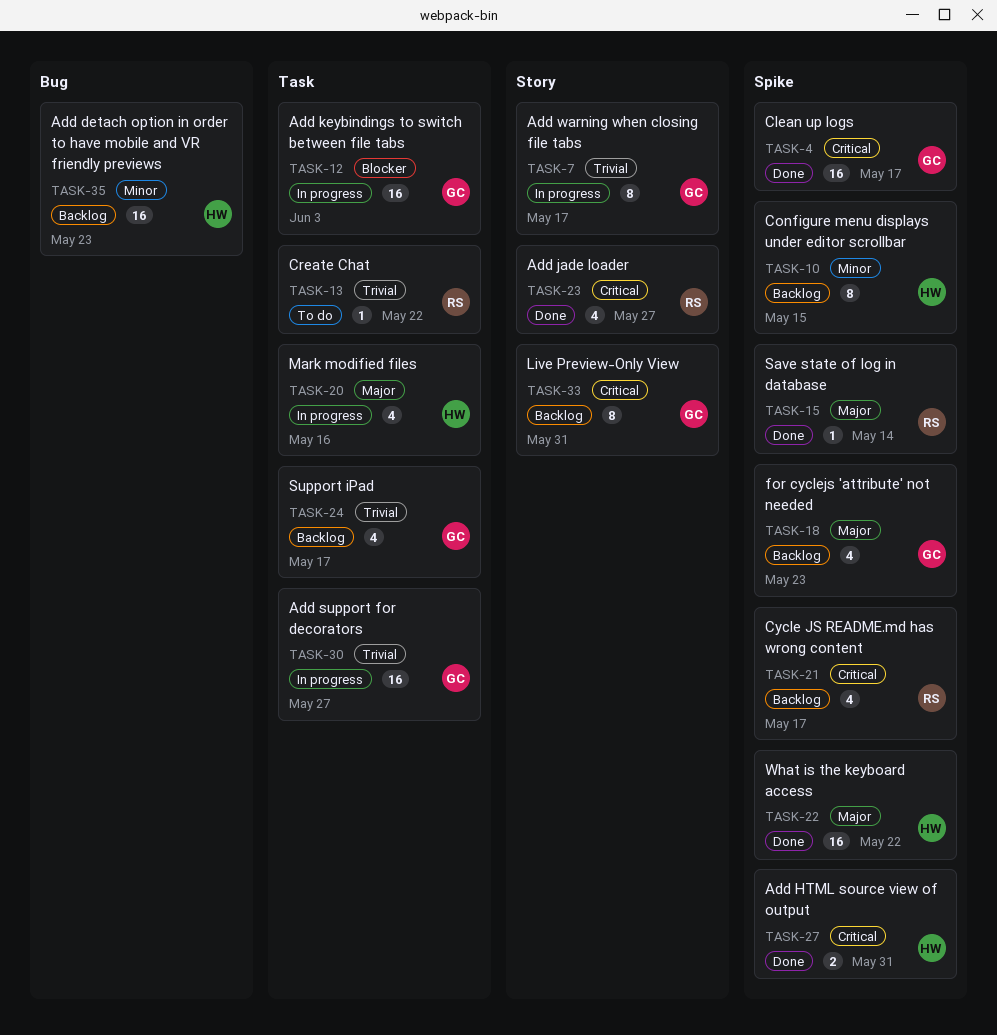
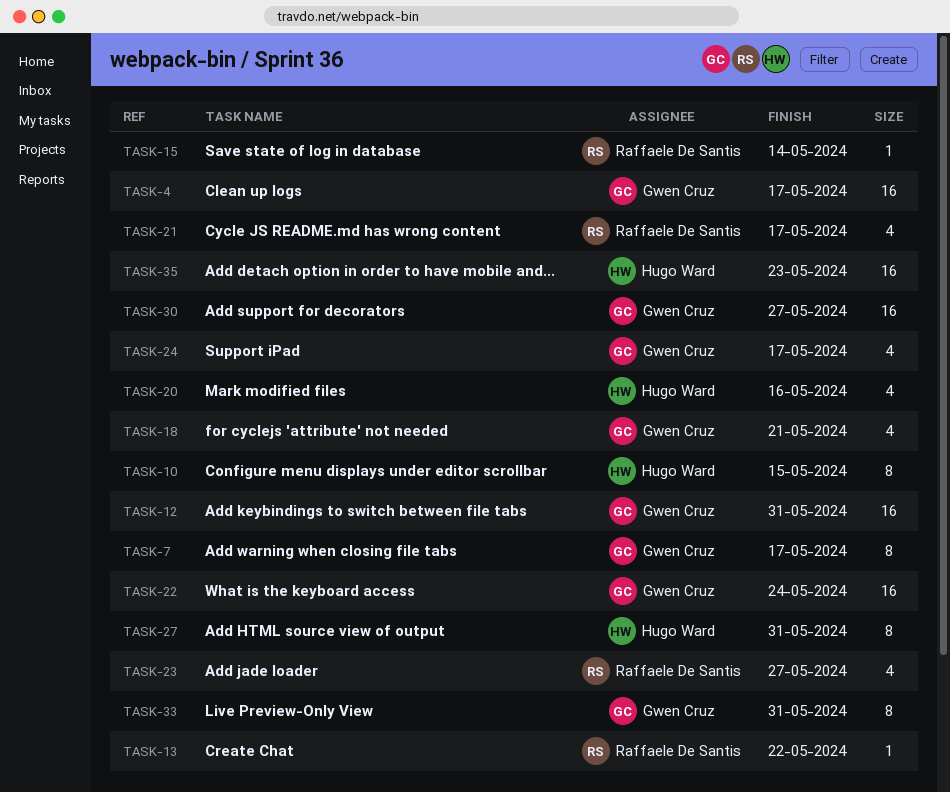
TASK-12, due: Jun 3 -> May 31
TASK-18, due: May 23 -> May 21
TASK-22, owner: Hugo Ward -> Gwen Cruz
TASK-22, due: May 22 -> May 24
TASK-27, estimate: 2 -> 8

